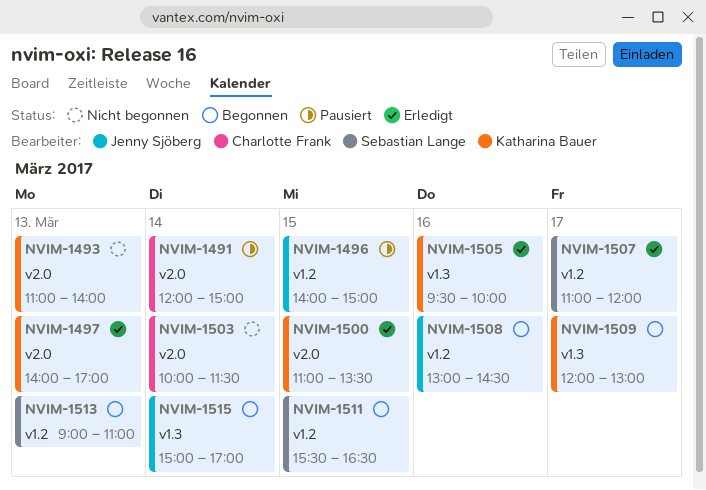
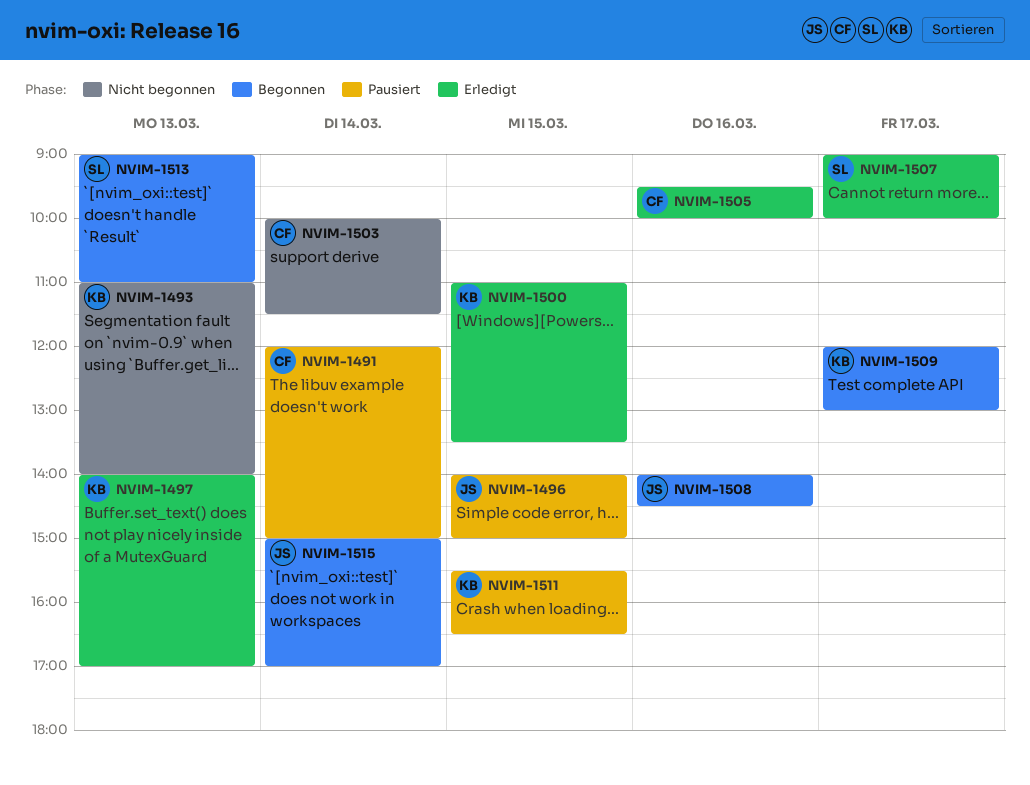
NVIM-1505, owner: Katharina Bauer -> Charlotte Frank
NVIM-1507, begins: 11:00 -> 09:00
NVIM-1507, ends: 12:00 -> 10:00
NVIM-1508, begins: 13:00 -> 14:00
NVIM-1511, status: Begonnen -> Pausiert
NVIM-1511, owner: Sebastian Lange -> Katharina Bauer

